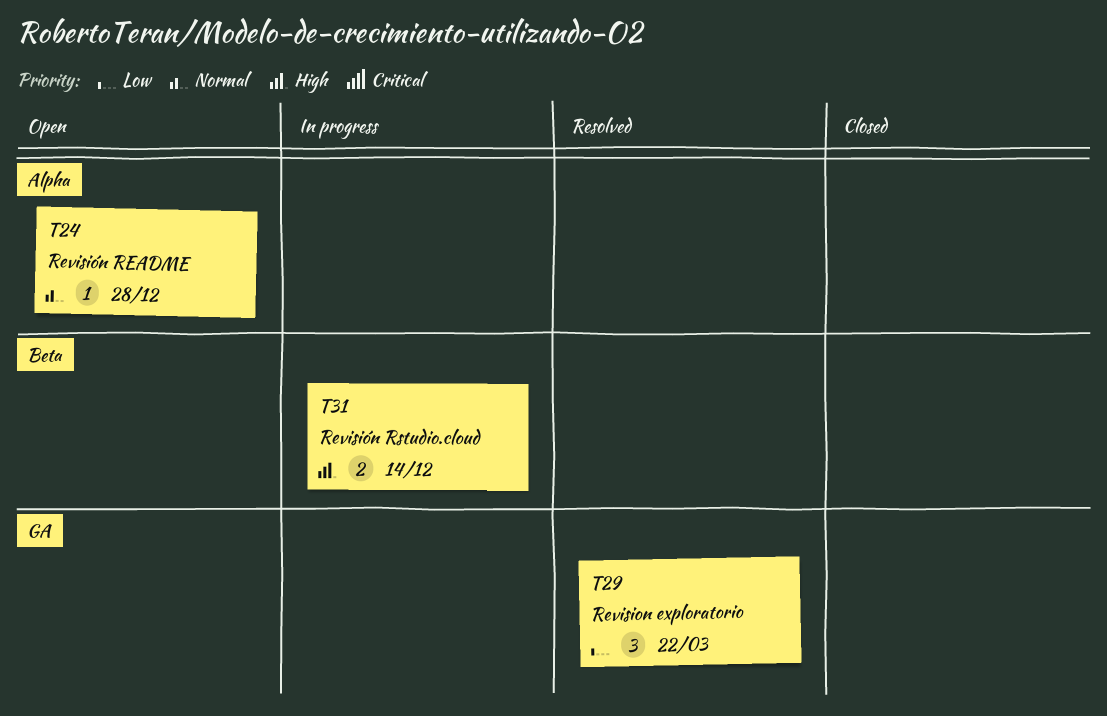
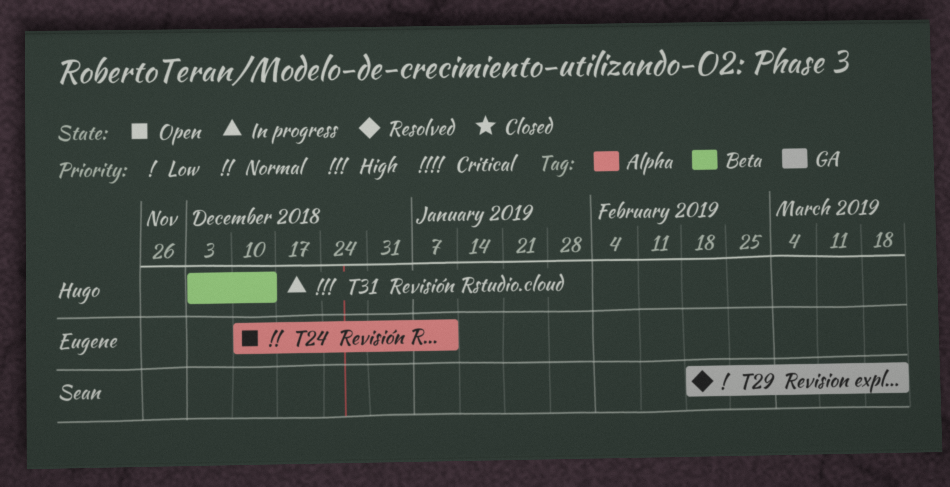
T24, due: Dec 28 -> Jan 11

